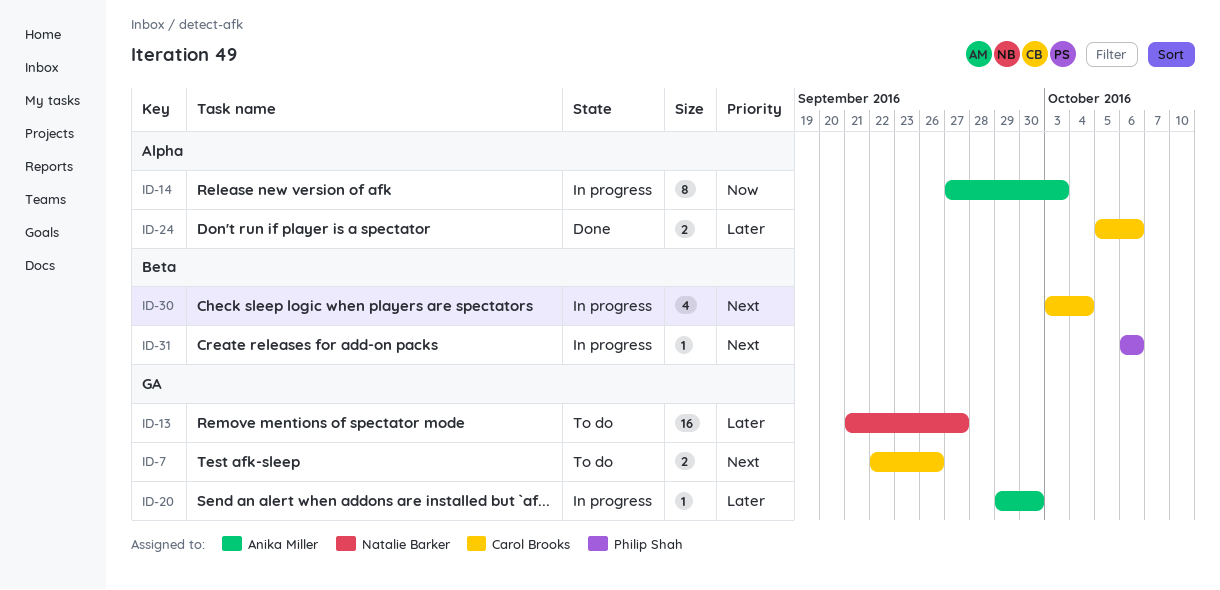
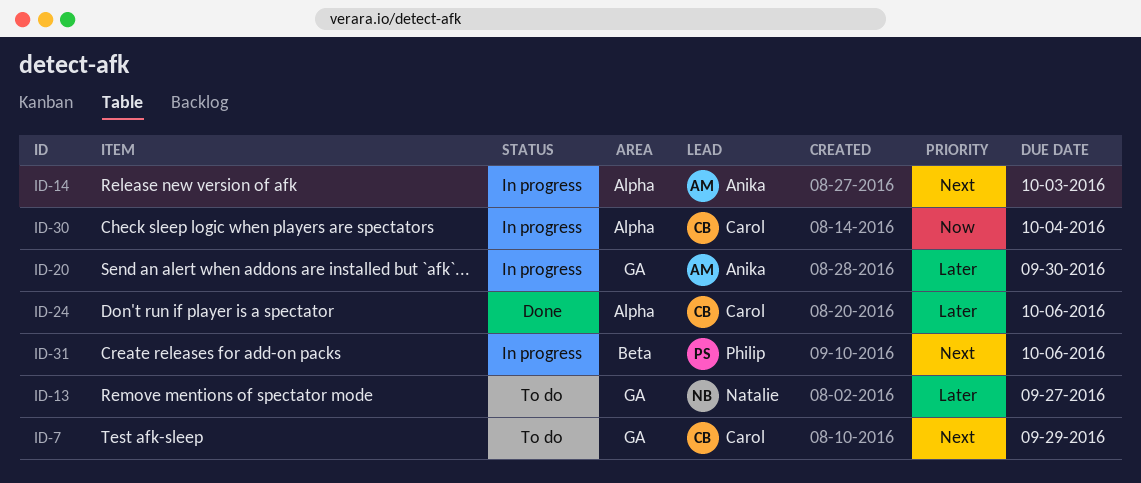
ID-7, due: Sep 26 -> Sep 29
ID-14, priority: Now -> Next
ID-30, priority: Next -> Now
ID-30, label: Beta -> Alpha

